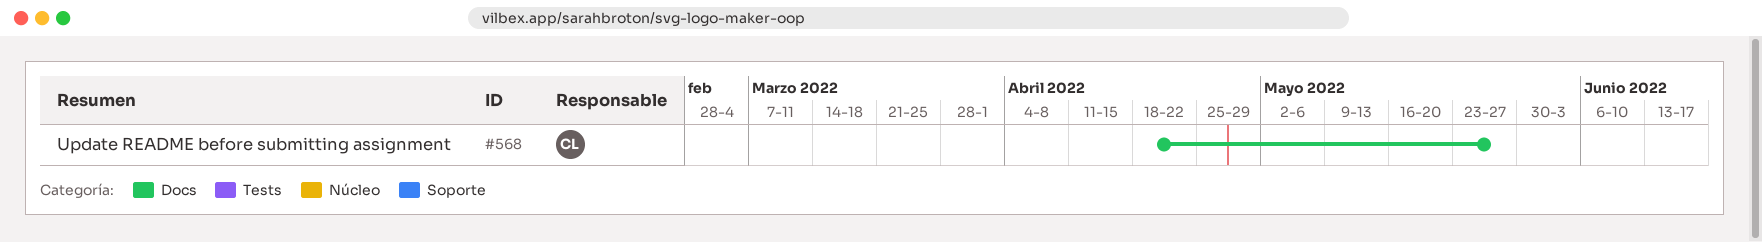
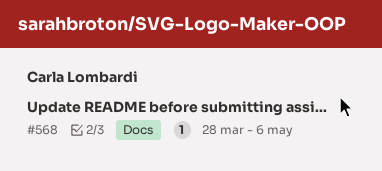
#568, start: Apr 18 -> Mar 28
#568, due: May 27 -> May 6

